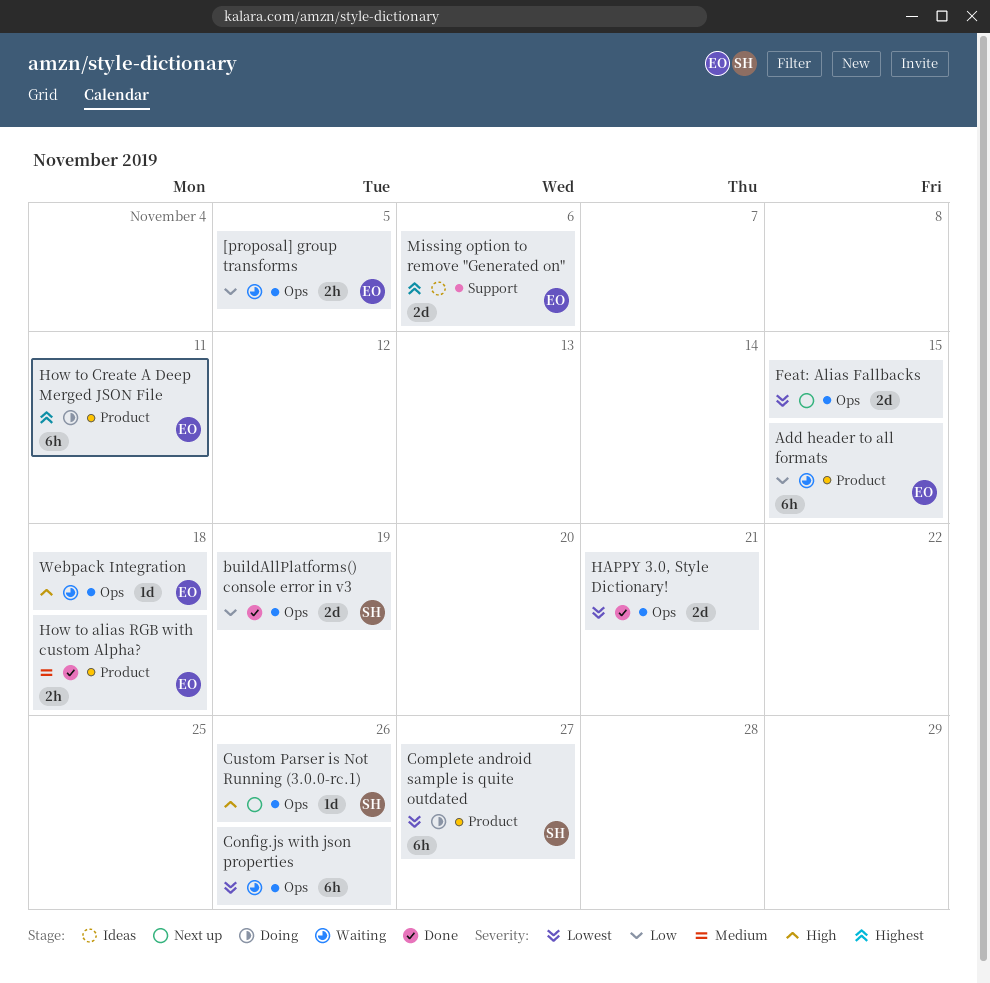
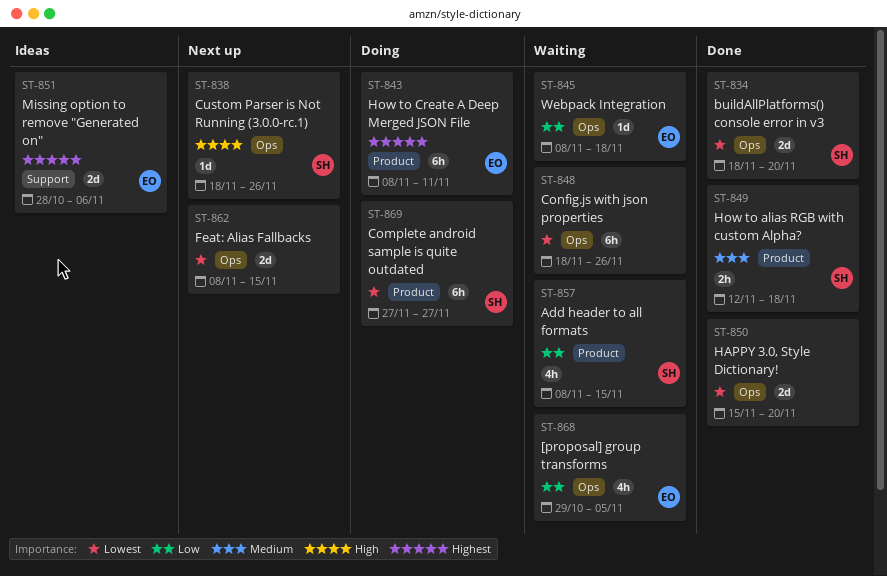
[proposal] group transforms, estimate: 2h -> 4h
Add header to all formats, owner: EO -> SH
Add header to all formats, estimate: 6h -> 4h
buildAllPlatforms() console error in v3, priority: Low -> Lowest
buildAllPlatforms() console error in v3, due: Nov 19 -> Nov 20
HAPPY 3.0, Style Dictionary!, due: Nov 21 -> Nov 20
How to alias RGB with custom Alpha?, owner: EO -> SH
Webpack Integration, priority: High -> Low

